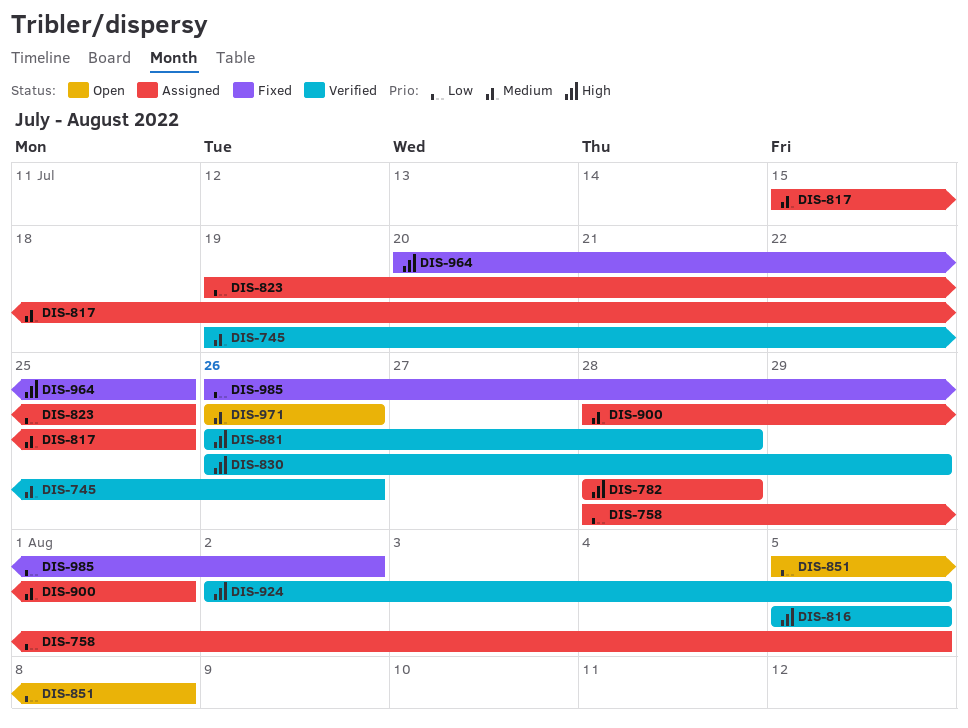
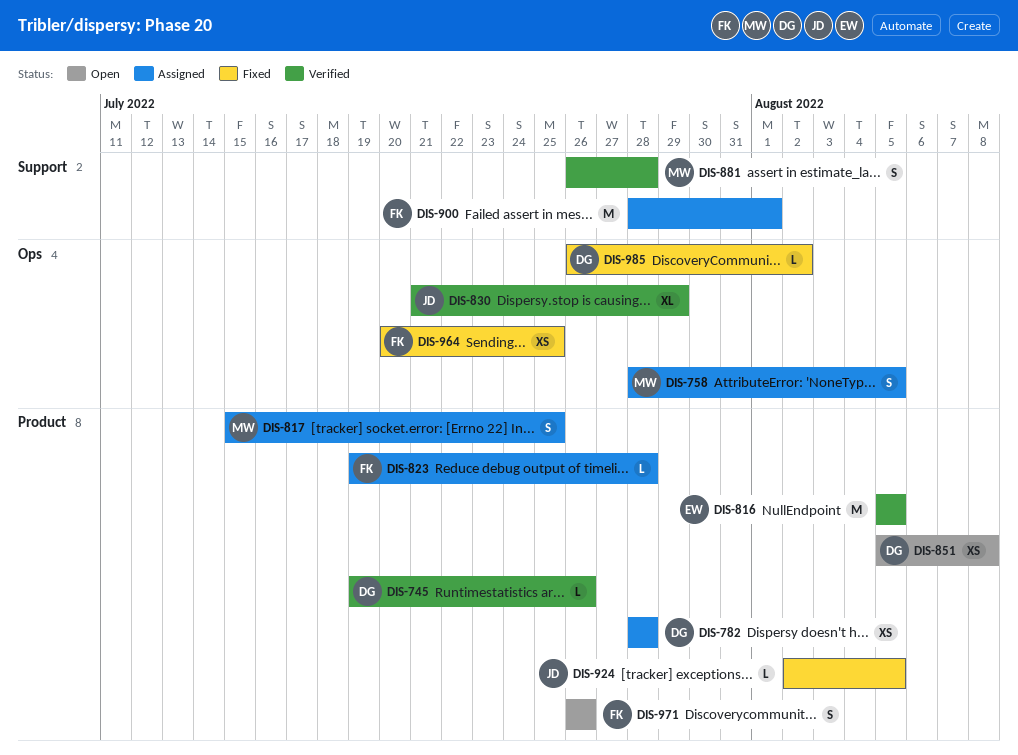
DIS-823, due: Jul 25 -> Jul 28
DIS-830, start: Jul 26 -> Jul 21
DIS-924, status: Verified -> Fixed

